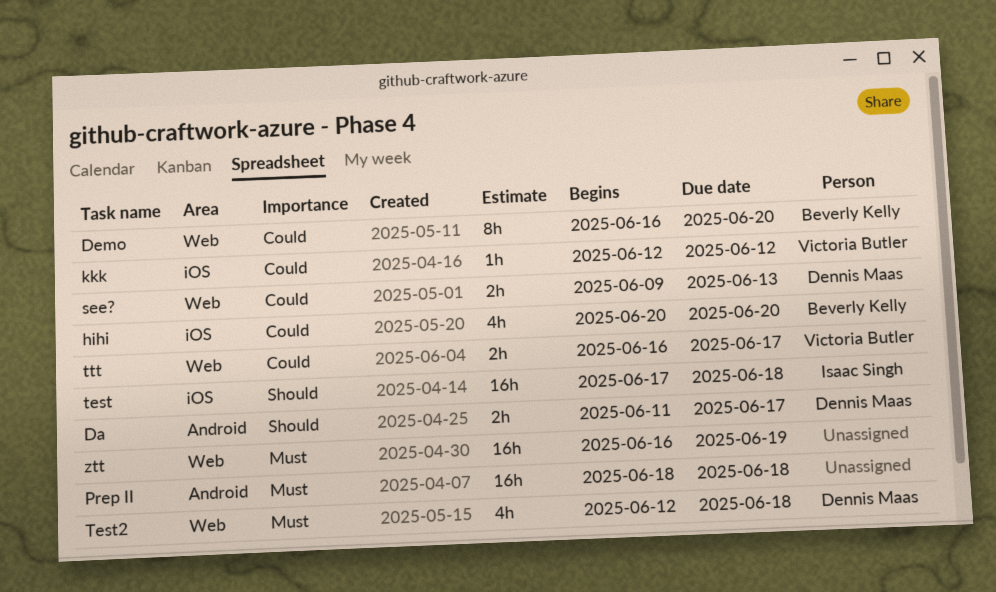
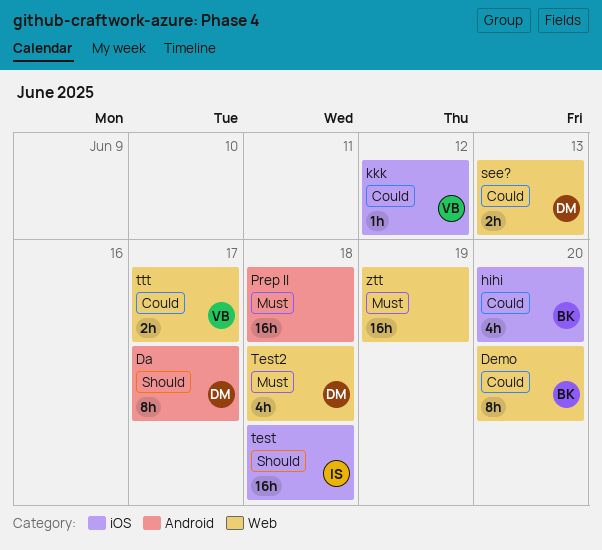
Da, estimate: 2h -> 8h

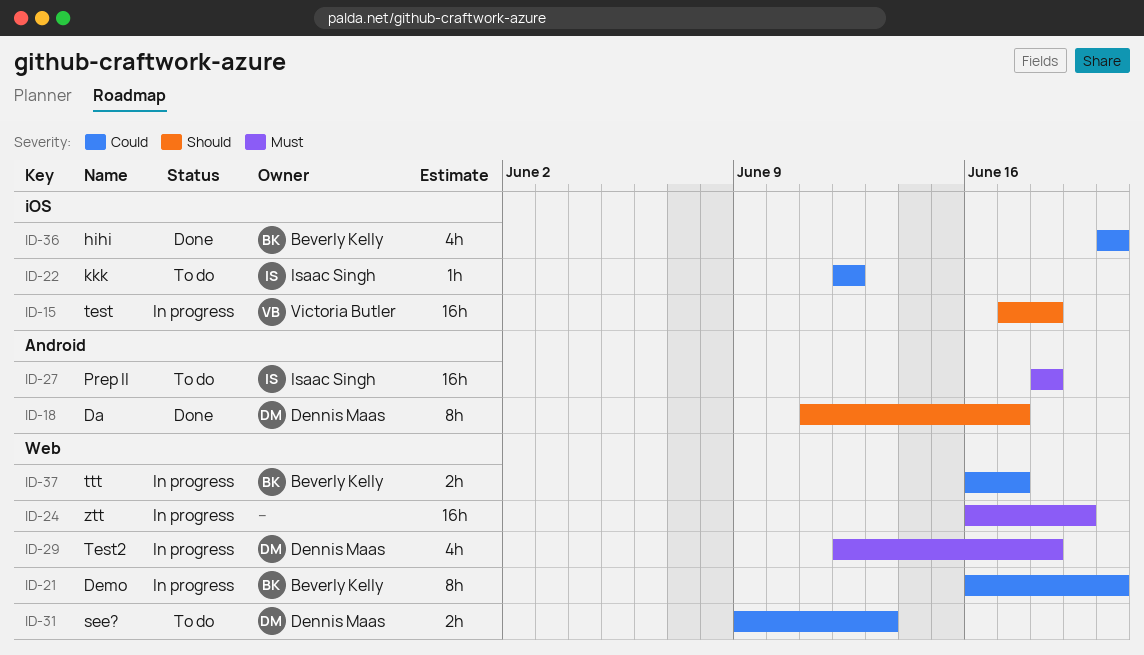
kkk, owner: Victoria Butler -> Isaac Singh
Prep II, owner: none -> Isaac Singh
test, owner: Isaac Singh -> Victoria Butler
ttt, owner: Victoria Butler -> Beverly Kelly

